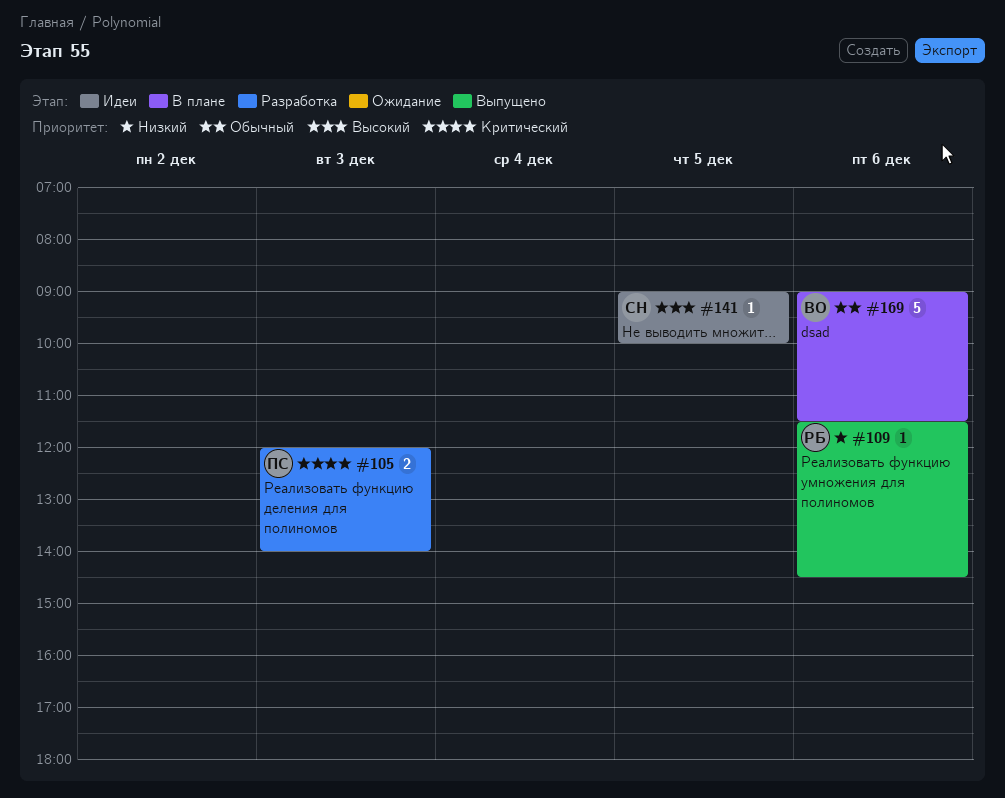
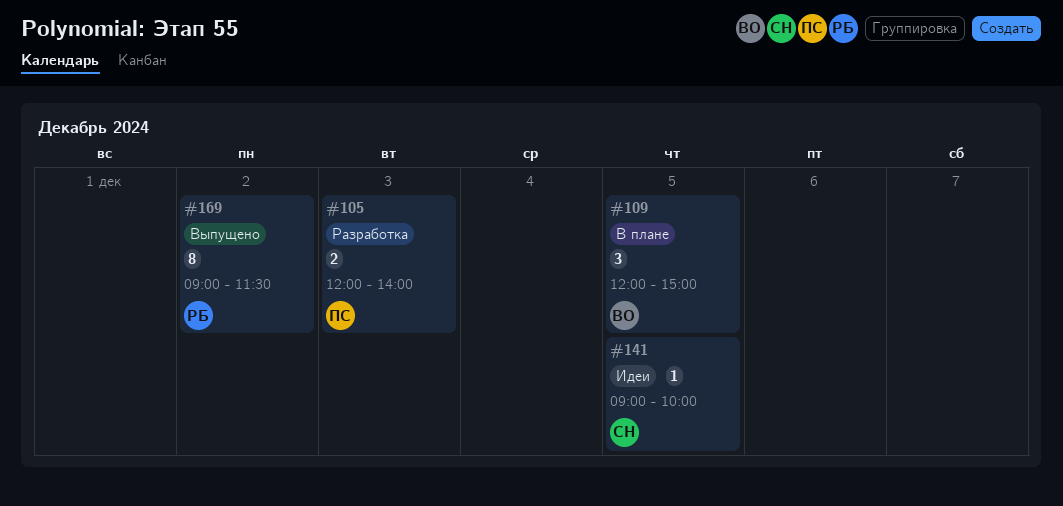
#109, status: Выпущено -> В плане
#109, owner: РБ -> ВО
#109, estimate: 1 -> 3
#109, day: Dec 6 -> Dec 5
#109, begins: 11:30 -> 12:00
#109, ends: 14:30 -> 15:00
#169, status: В плане -> Выпущено
#169, owner: ВО -> РБ
#169, estimate: 5 -> 8
#169, day: Dec 6 -> Dec 2

